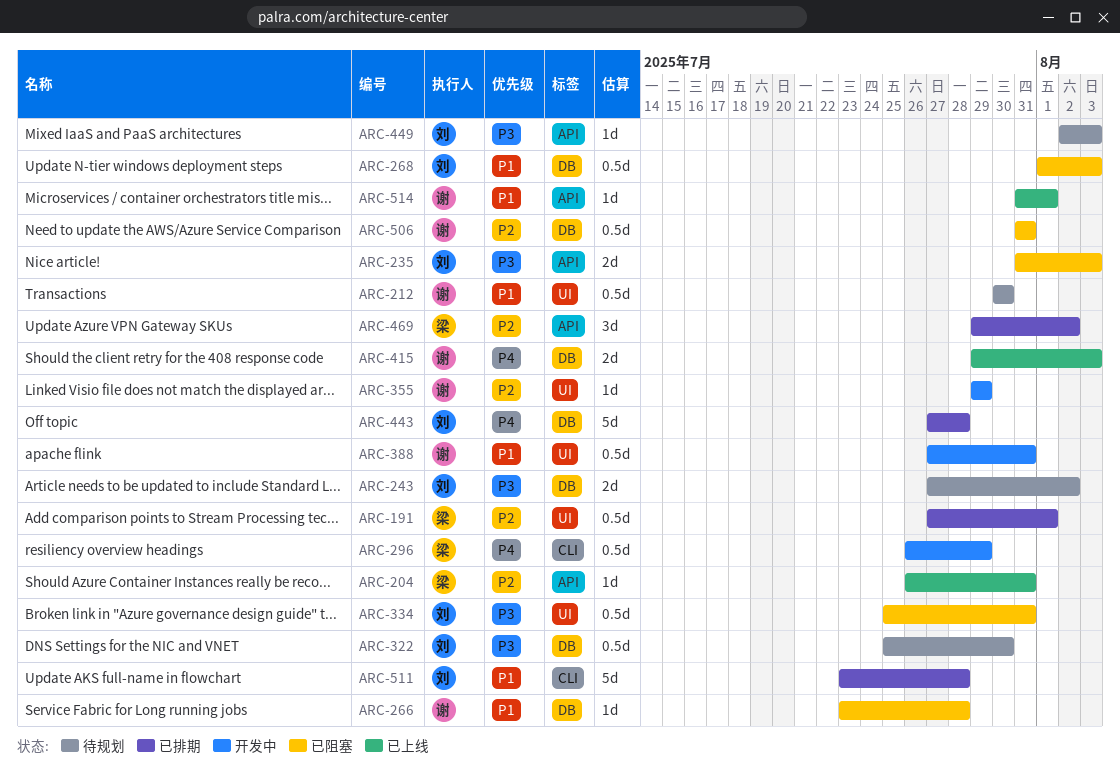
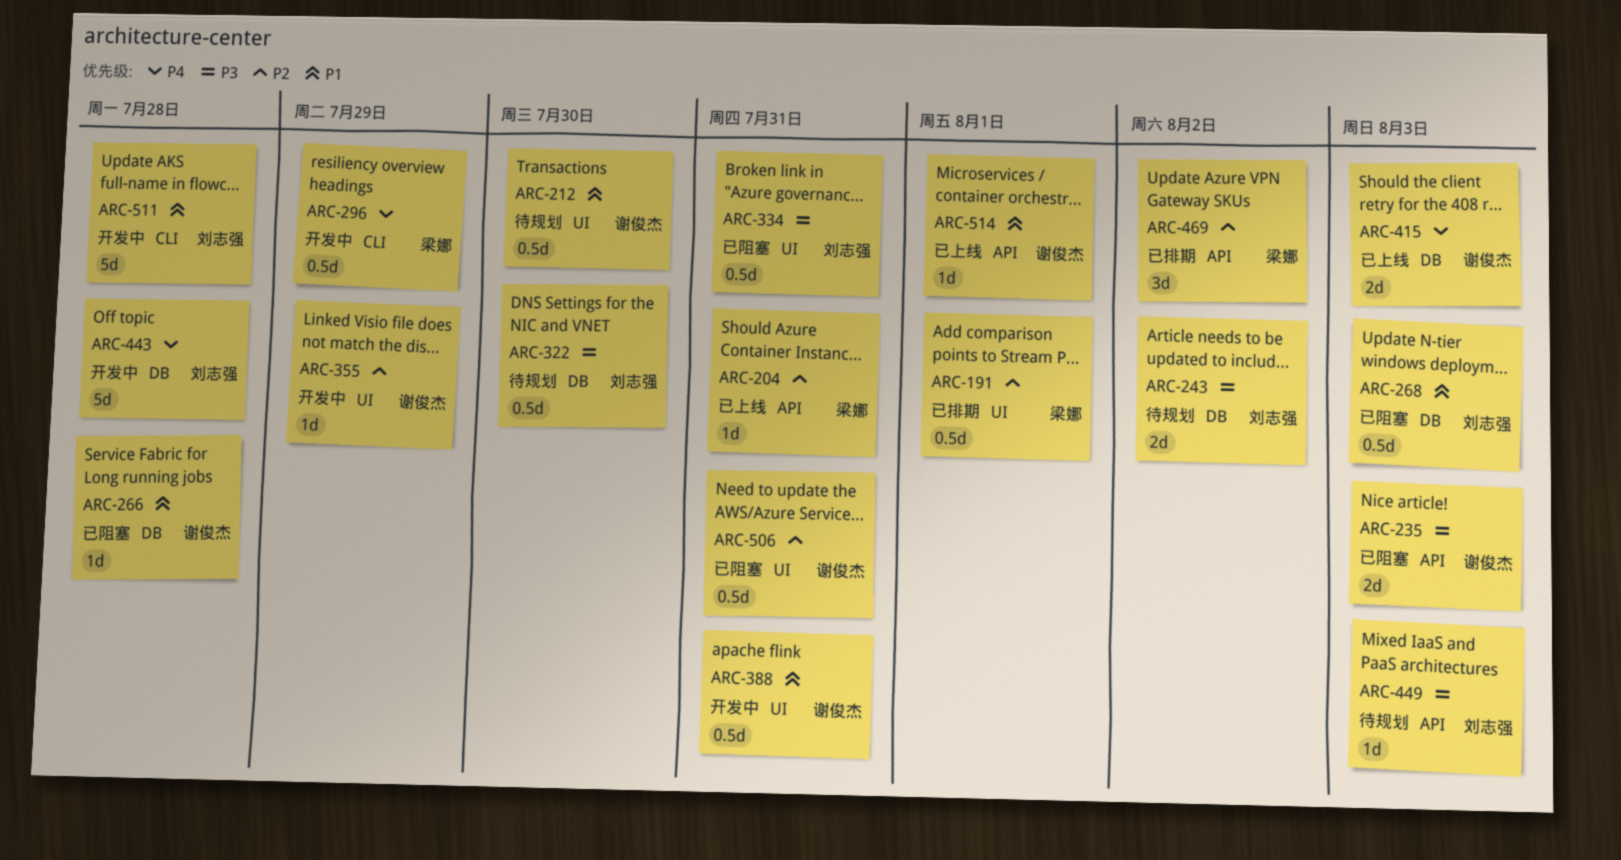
ARC-235, owner: 刘志强 -> 谢俊杰
ARC-443, status: 已排期 -> 开发中
ARC-506, label: DB -> UI
ARC-511, status: 已排期 -> 开发中

